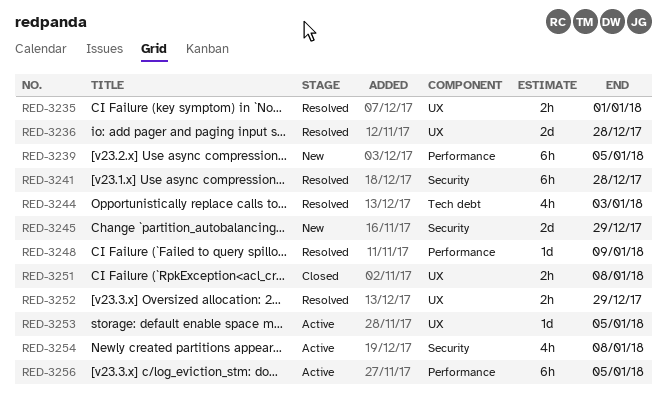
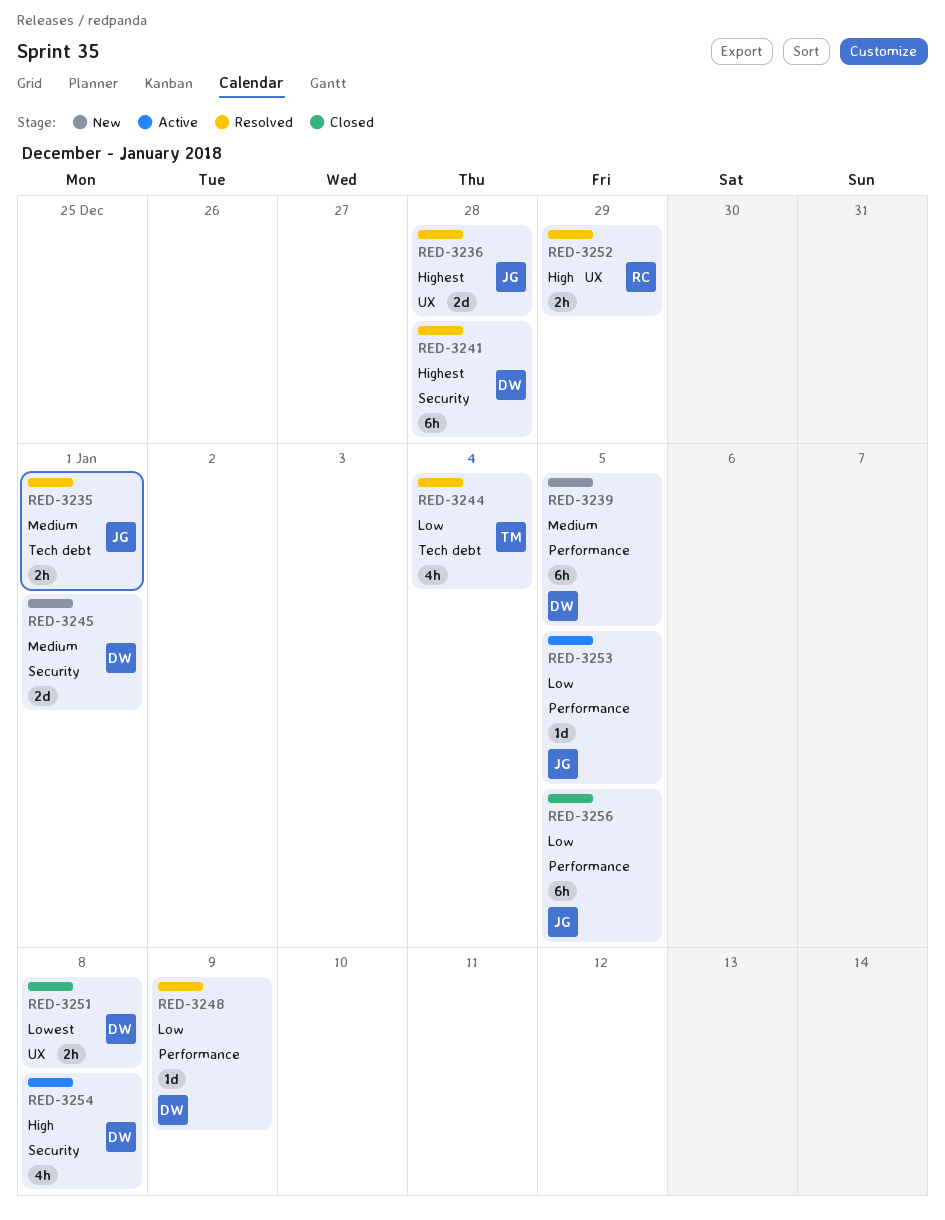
RED-3235, label: UX -> Tech debt
RED-3244, due: Jan 3 -> Jan 4
RED-3245, due: Dec 29 -> Jan 1
RED-3253, label: UX -> Performance
RED-3256, status: Active -> Closed

